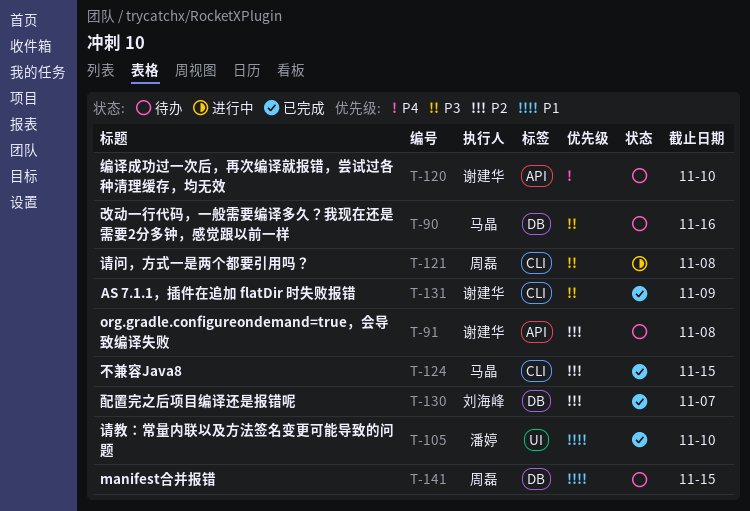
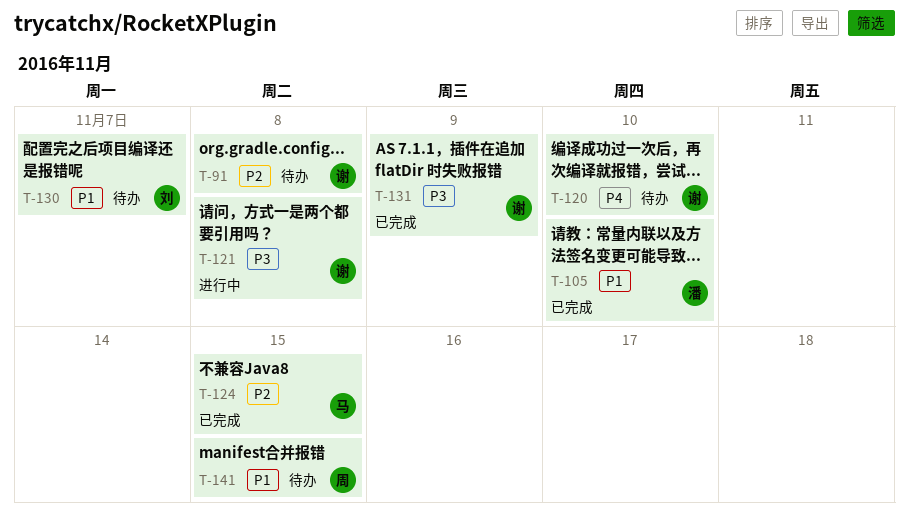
T-90: present -> none
T-121, owner: 周磊 -> 谢建华
T-130, status: 已完成 -> 待办
T-130, priority: P2 -> P1

